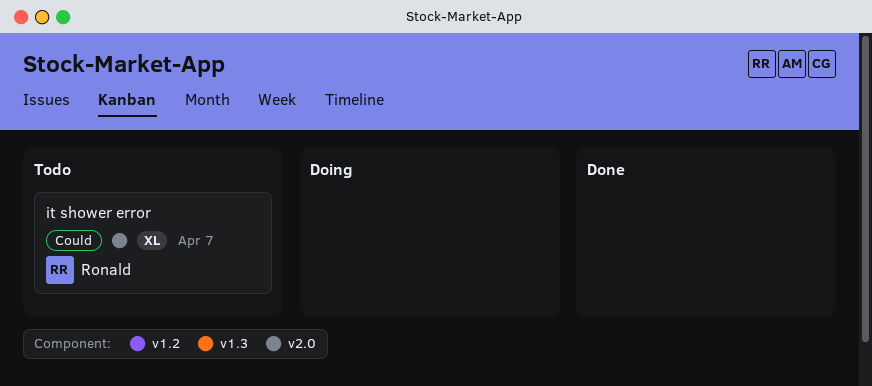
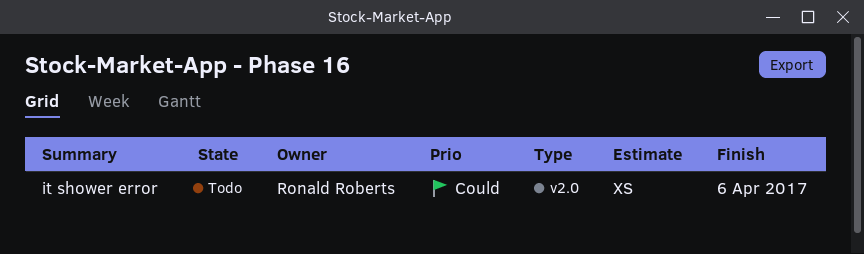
it shower error, estimate: XL -> XS
it shower error, due: Apr 7 -> Apr 6

